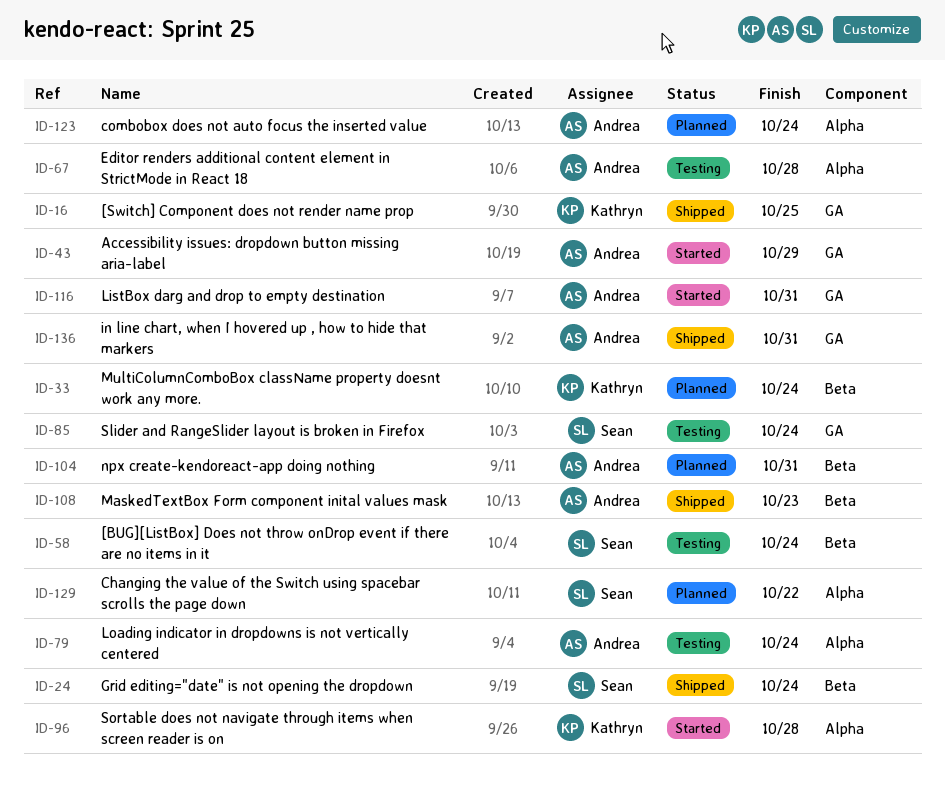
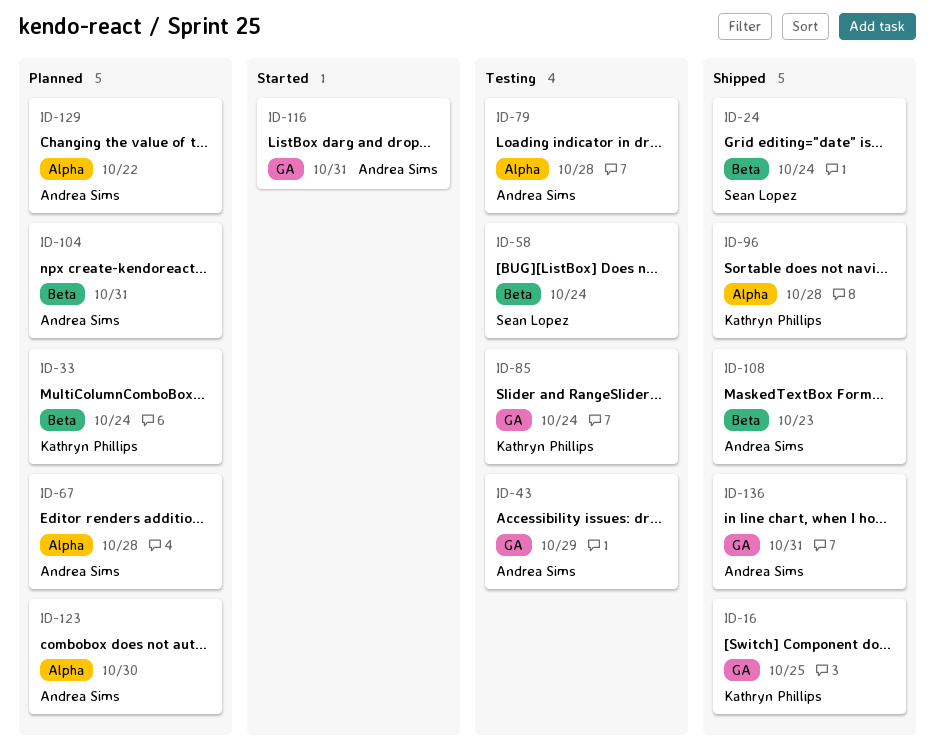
ID-43, status: Started -> Testing
ID-67, status: Testing -> Planned
ID-79, due: Oct 24 -> Oct 28
ID-85, owner: Sean Lopez -> Kathryn Phillips
ID-96, status: Started -> Shipped
ID-123, due: Oct 24 -> Oct 30
ID-129, owner: Sean Lopez -> Andrea Sims

